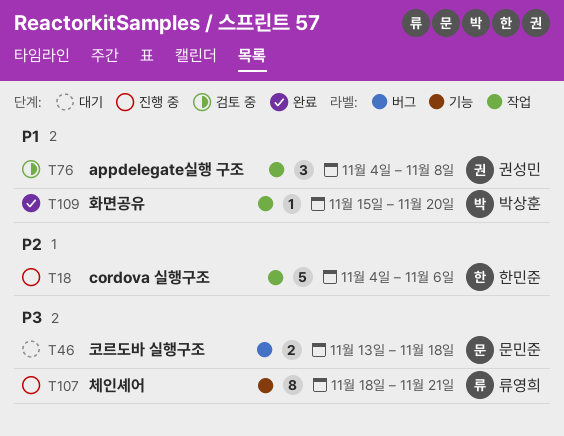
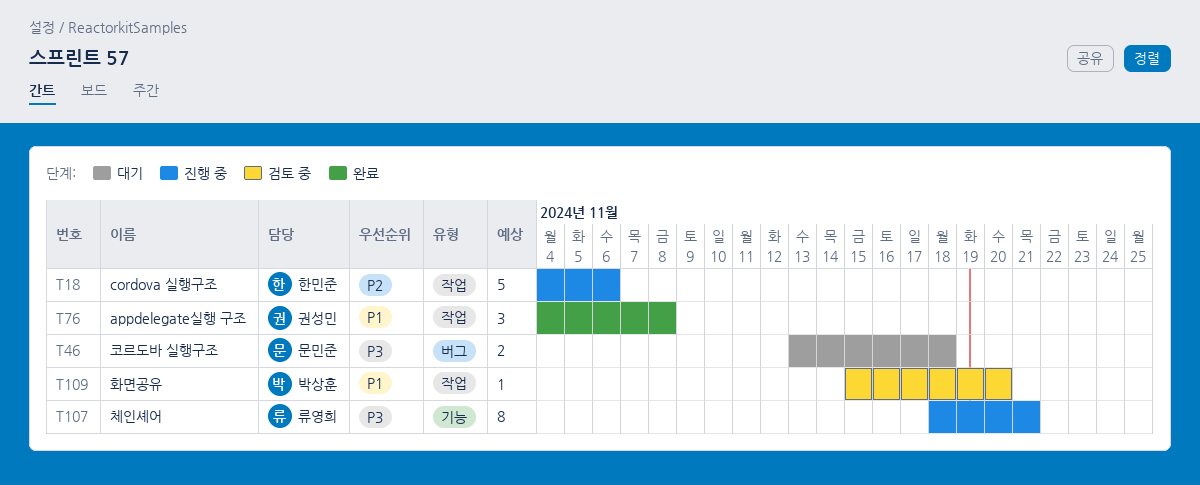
T76, status: 검토 중 -> 완료
T109, status: 완료 -> 검토 중

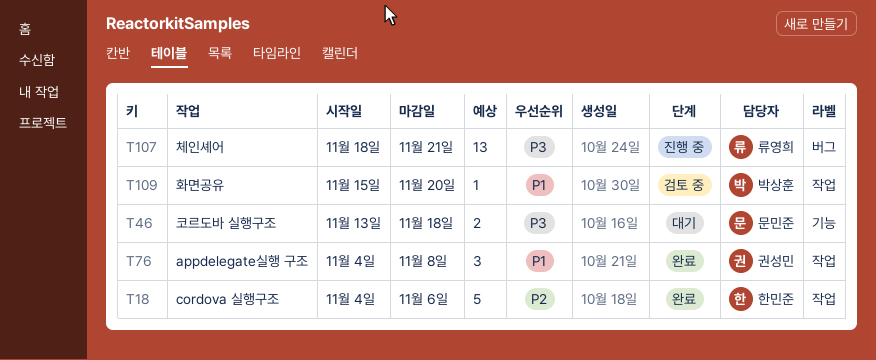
T18, status: 진행 중 -> 완료
T46, label: 버그 -> 기능
T107, label: 기능 -> 버그
T107, estimate: 8 -> 13

